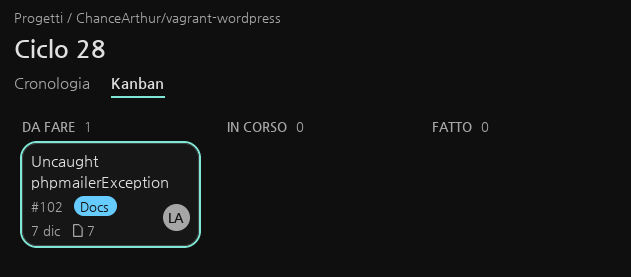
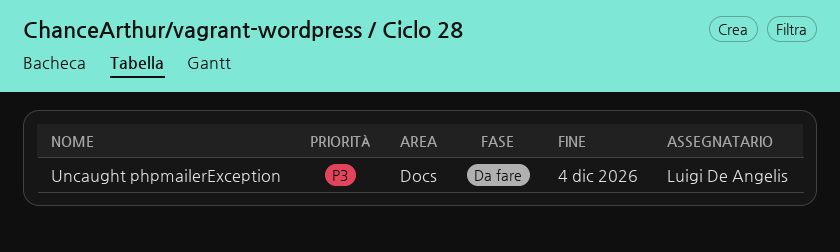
Uncaught phpmailerException, due: Dec 7 -> Dec 4

